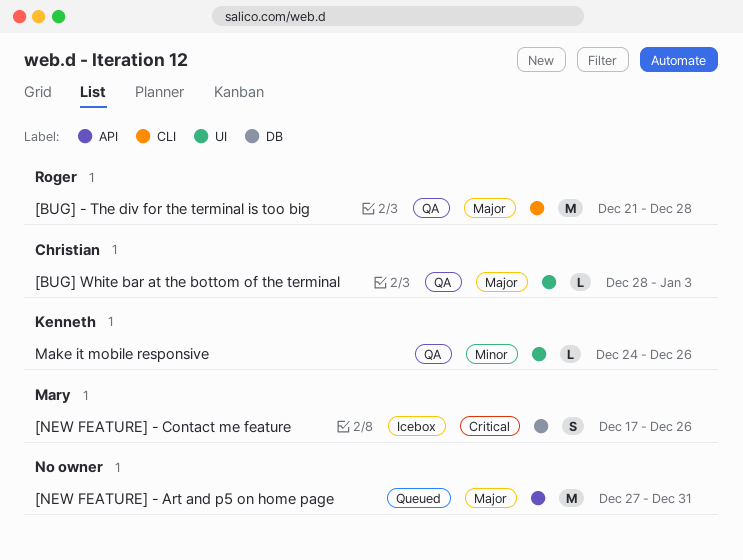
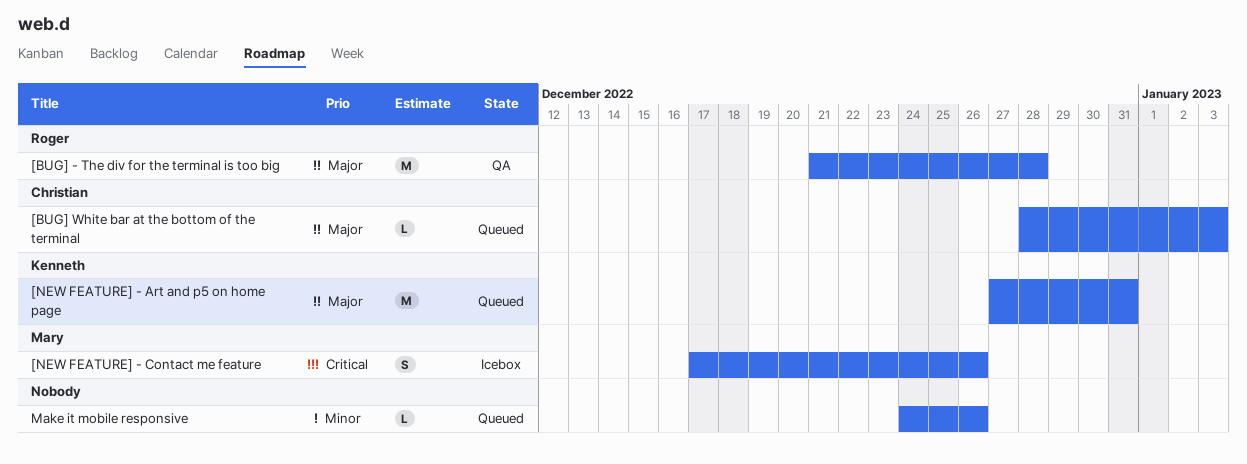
[BUG] White bar at the bottom of the terminal, status: QA -> Queued
[NEW FEATURE] - Art and p5 on home page, owner: none -> Kenneth
Make it mobile responsive, status: QA -> Queued
Make it mobile responsive, owner: Kenneth -> none

